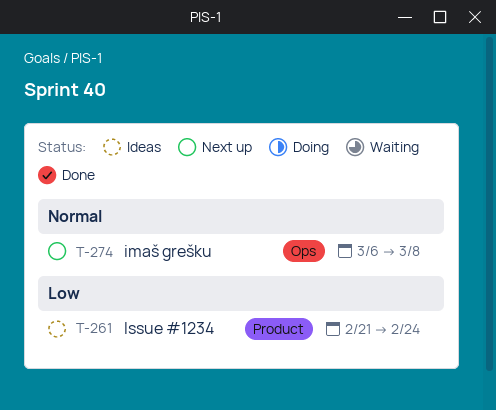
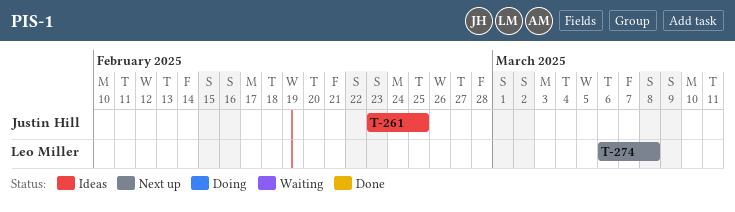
T-261, start: Feb 21 -> Feb 23
T-261, due: Feb 24 -> Feb 25

